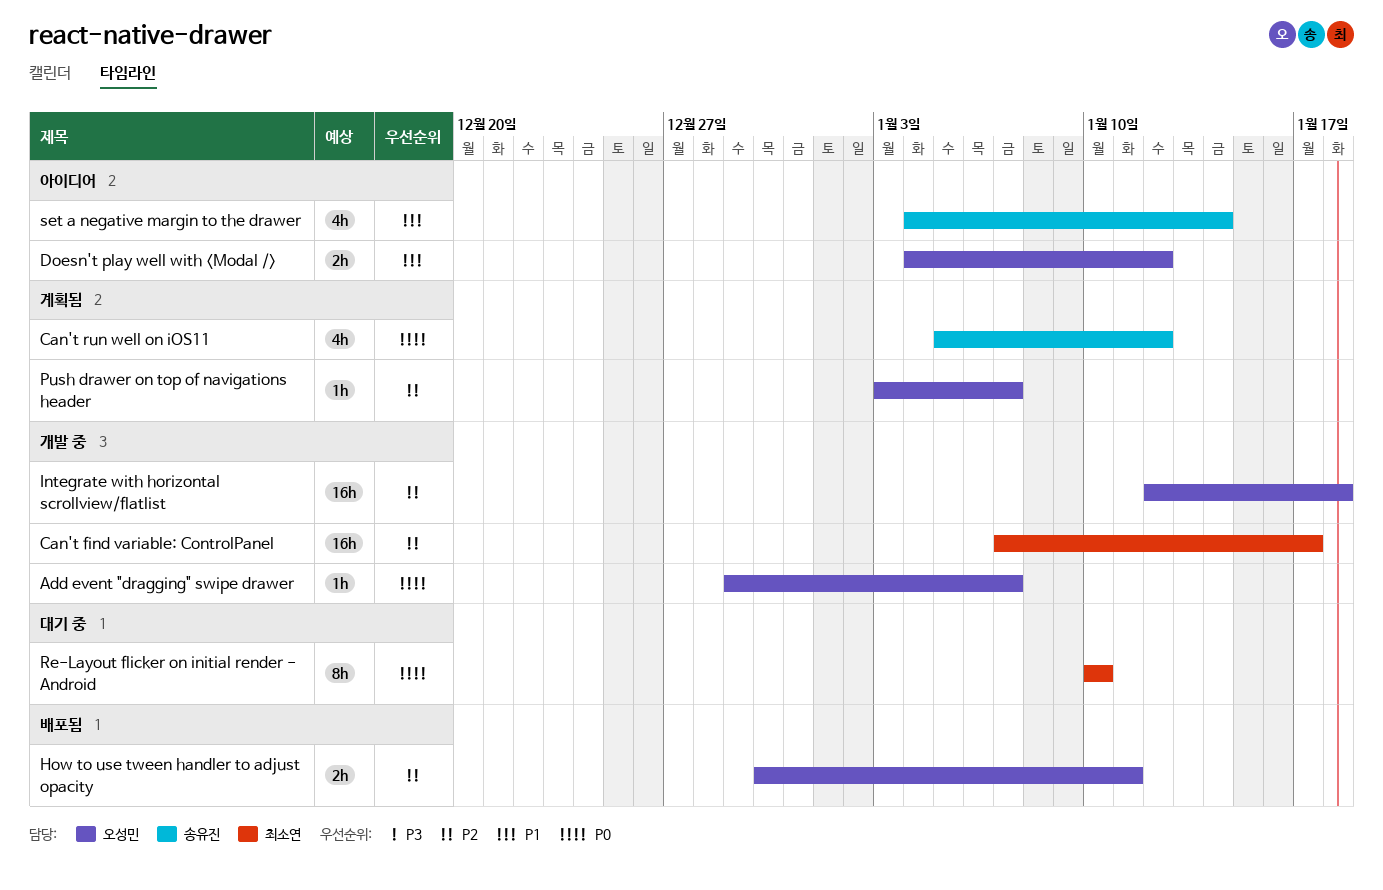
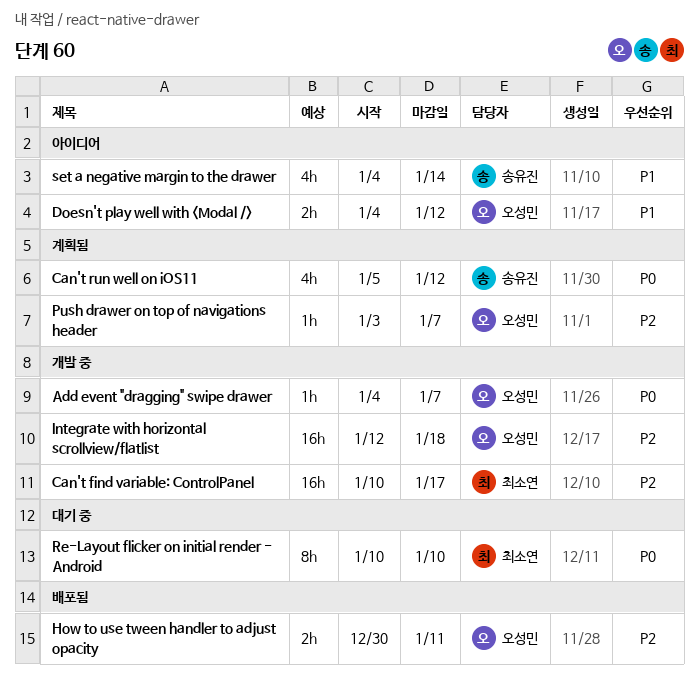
Add event "dragging" swipe drawer, start: Dec 29 -> Jan 4
Can't find variable: ControlPanel, start: Jan 7 -> Jan 10

